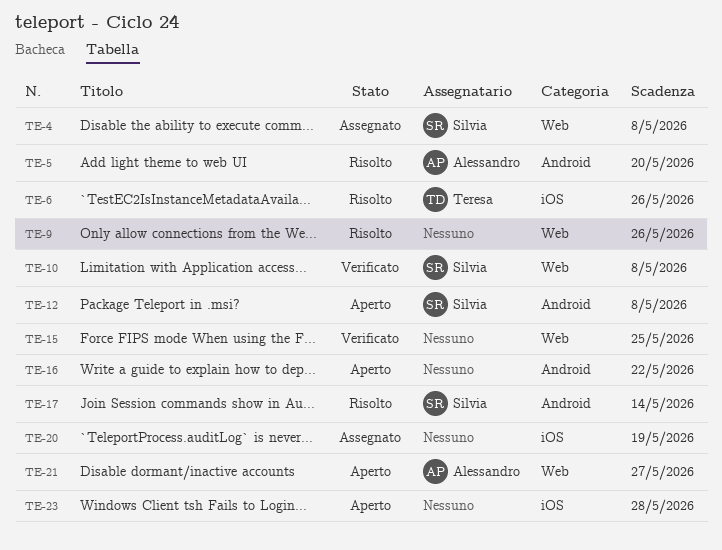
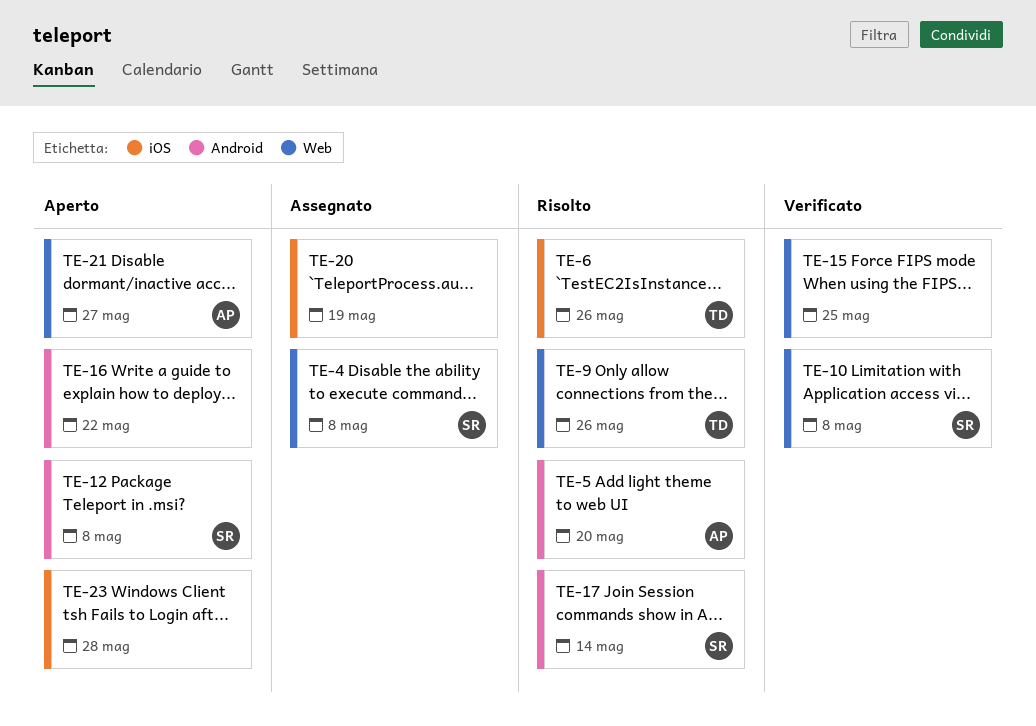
TE-9, owner: none -> Teresa

